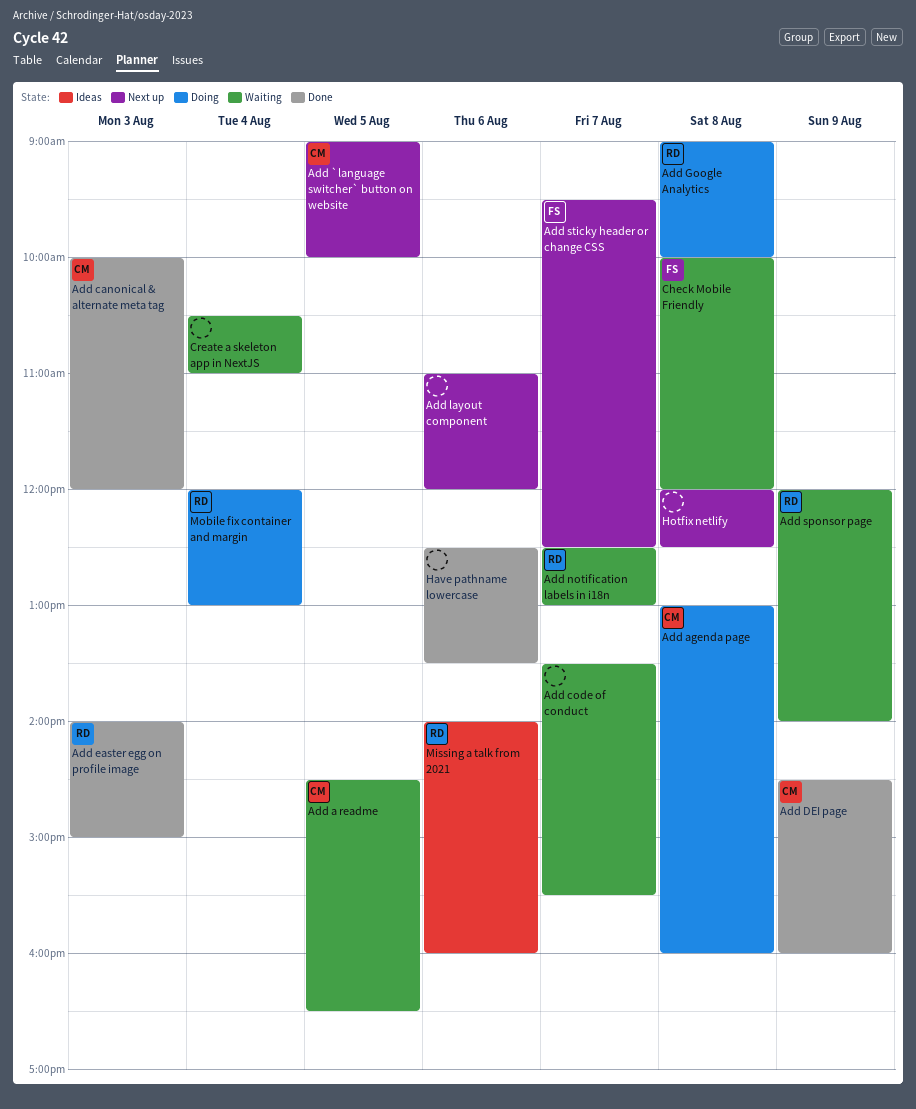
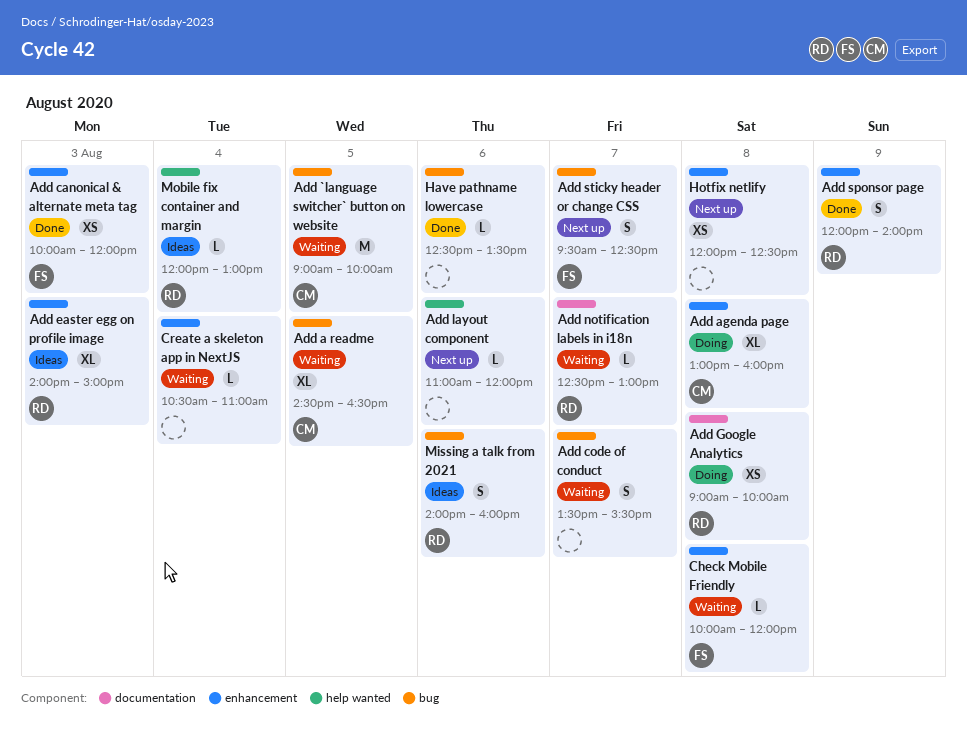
Add `language switcher` button on website, status: Next up -> Waiting
Add canonical & alternate meta tag, owner: CM -> FS
Add DEI page: present -> none
Add easter egg on profile image, status: Done -> Ideas
Add sponsor page, status: Waiting -> Done
Mobile fix container and margin, status: Doing -> Ideas

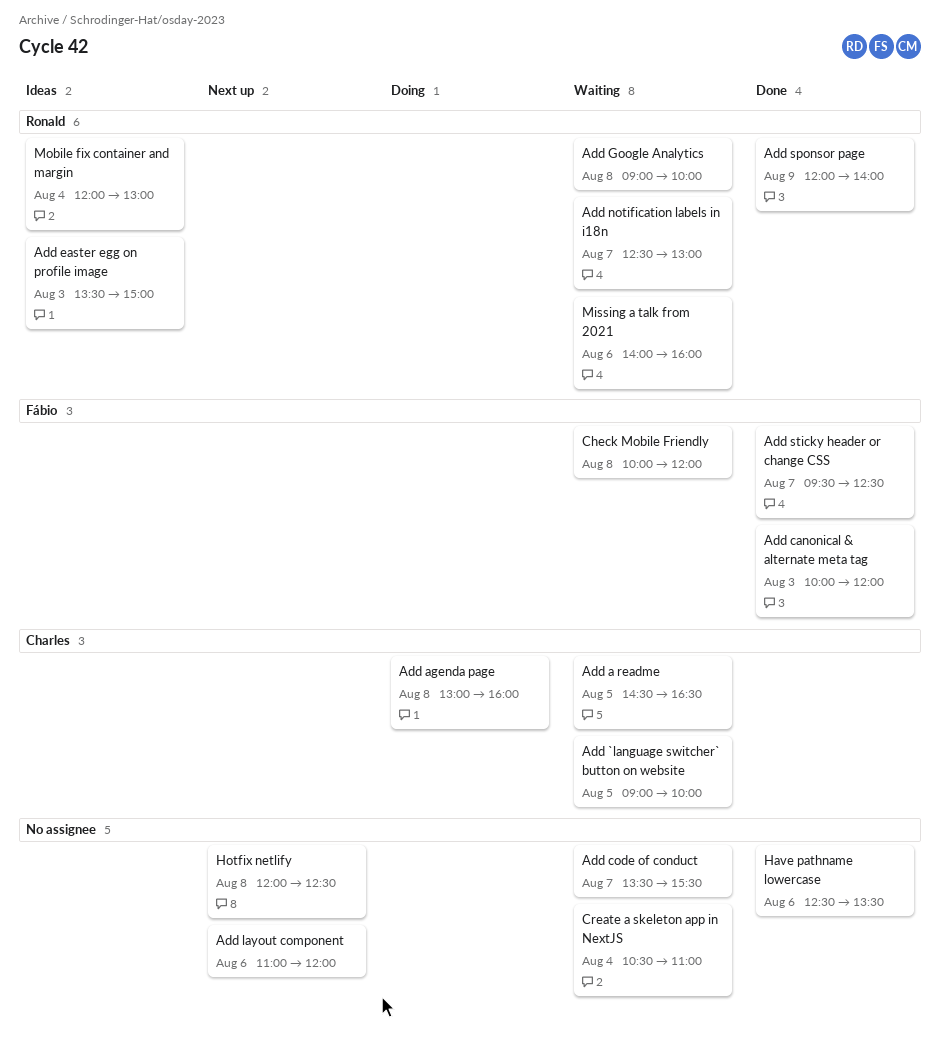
Add easter egg on profile image, begins: 14:00 -> 13:30
Add Google Analytics, status: Doing -> Waiting
Add sticky header or change CSS, status: Next up -> Done
Missing a talk from 2021, status: Ideas -> Waiting

